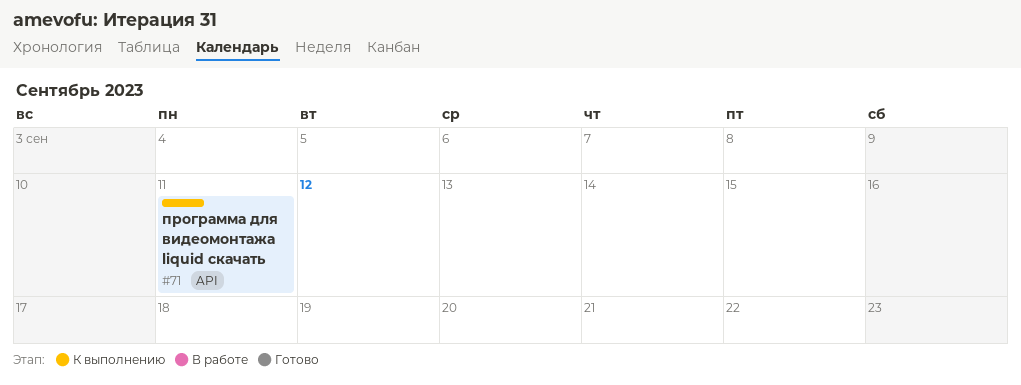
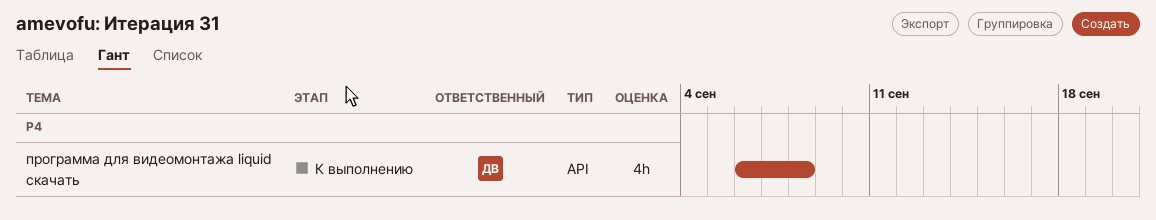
программа для видеомонтажа liquid скачать, due: Sep 11 -> Sep 8

